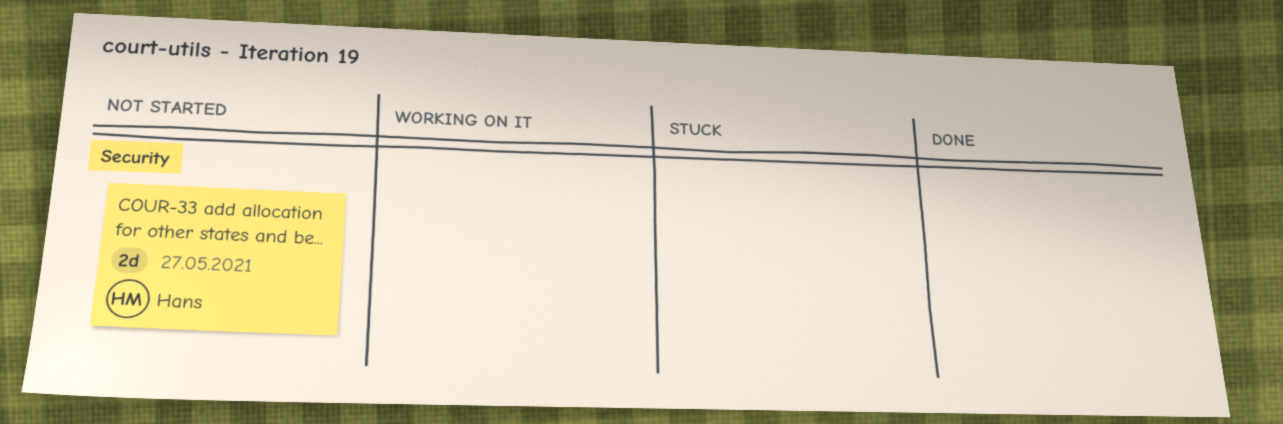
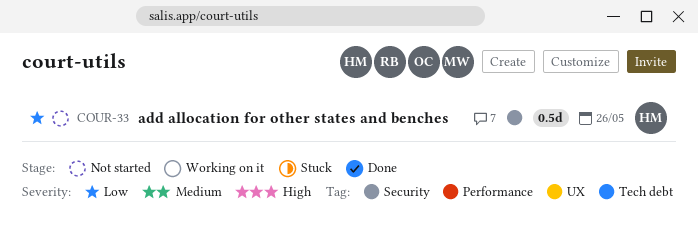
COUR-33, estimate: 2d -> 0.5d
COUR-33, due: May 27 -> May 26

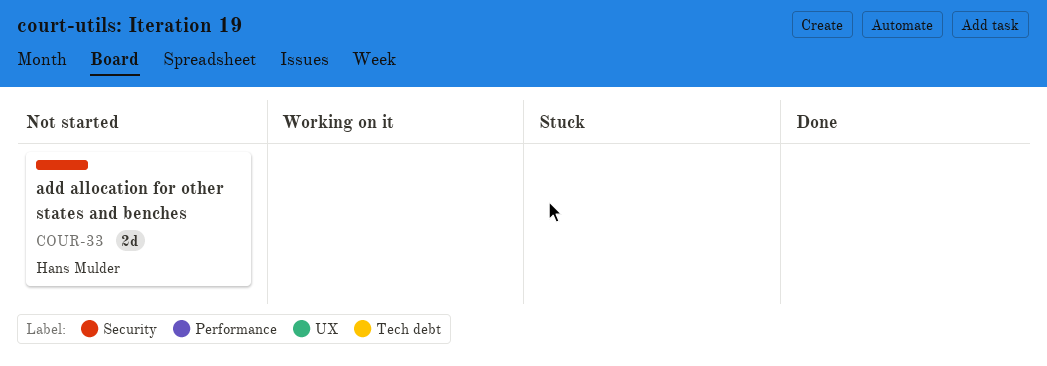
COUR-33, estimate: 0.5d -> 2d

